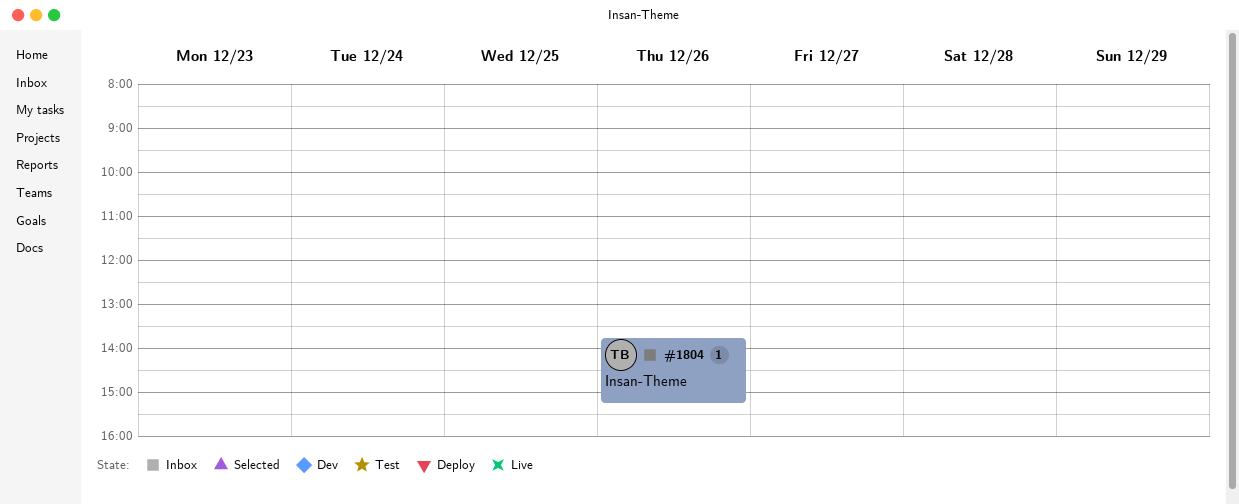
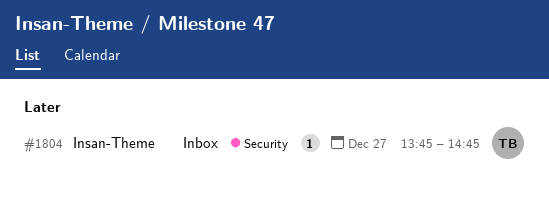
#1804, day: Dec 26 -> Dec 27
#1804, ends: 15:15 -> 14:45

